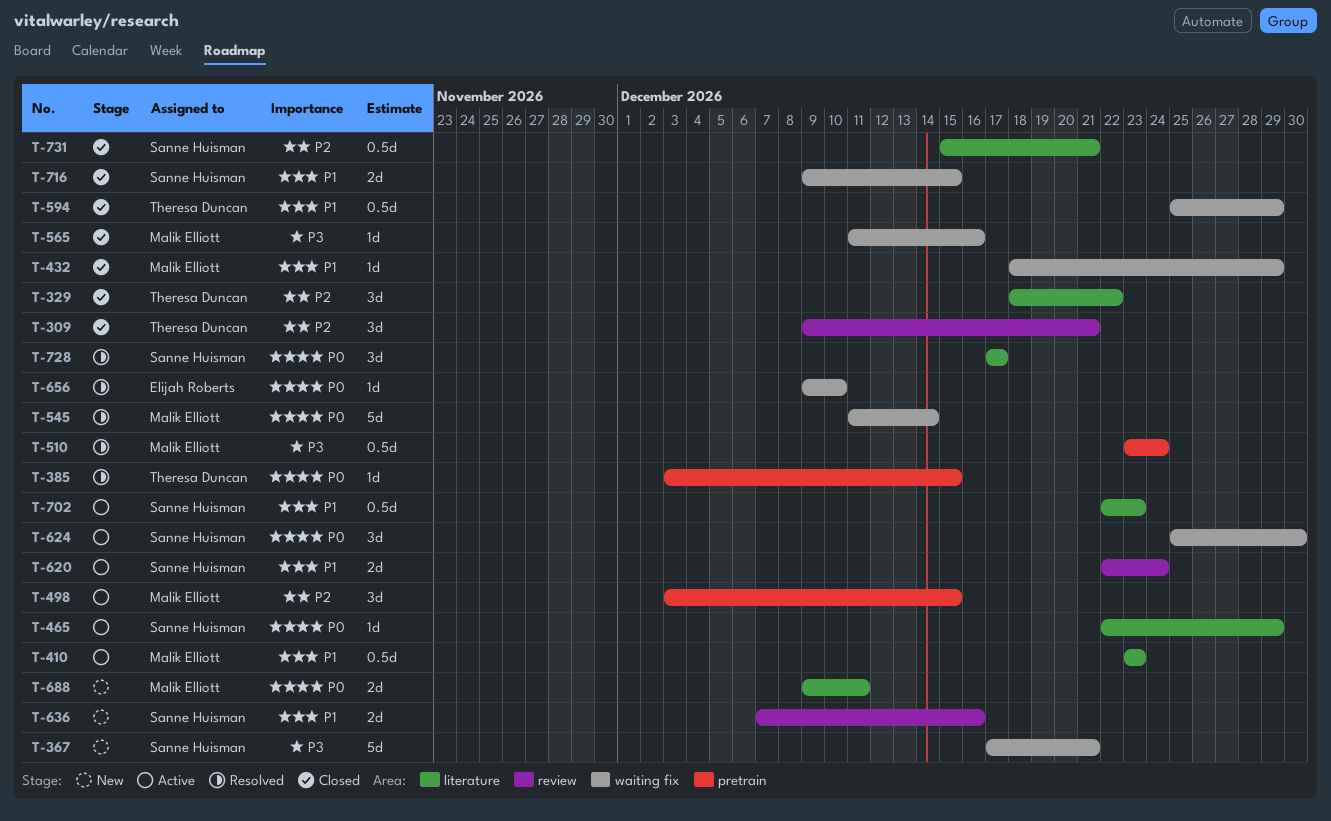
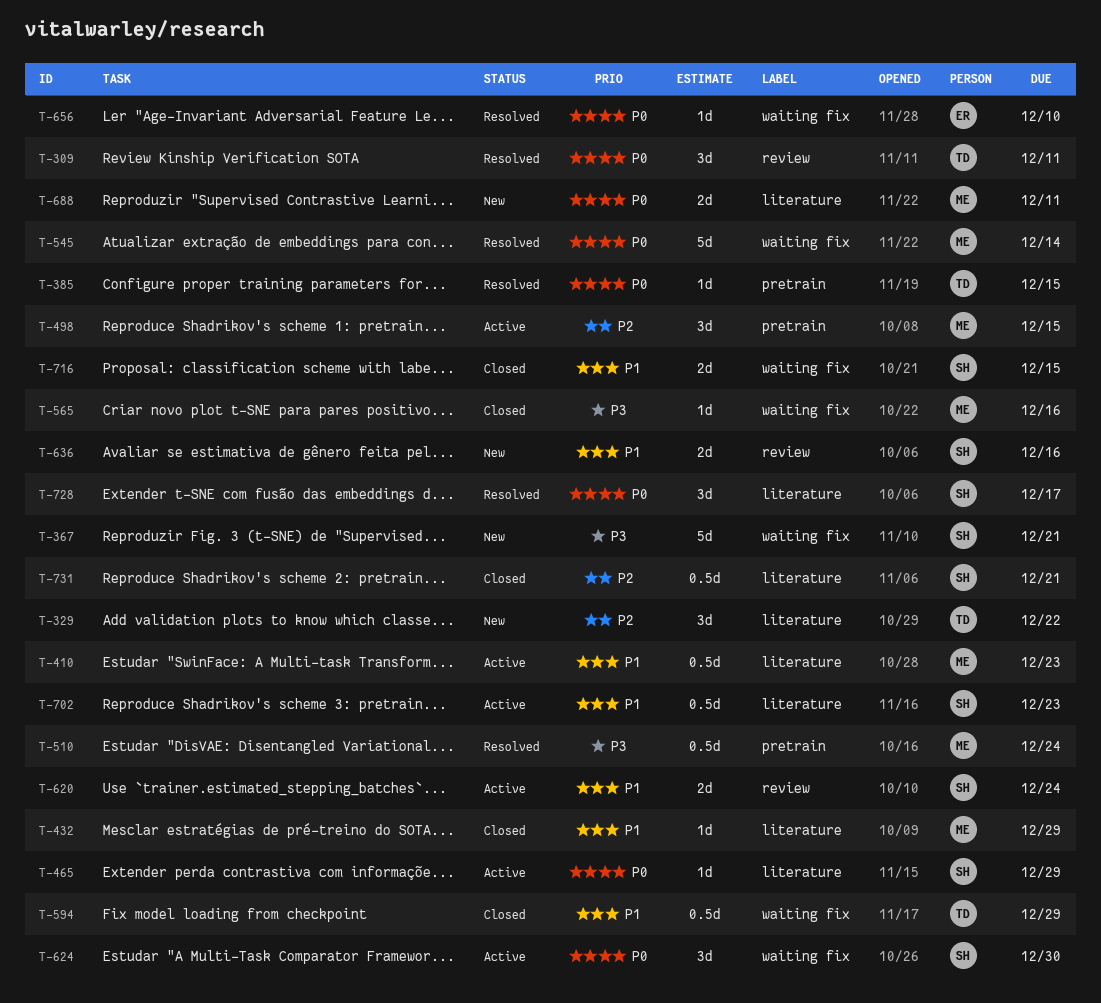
T-309, status: Closed -> Resolved
T-309, priority: P2 -> P0
T-309, due: Dec 21 -> Dec 11
T-329, status: Closed -> New
T-432, label: waiting fix -> literature

